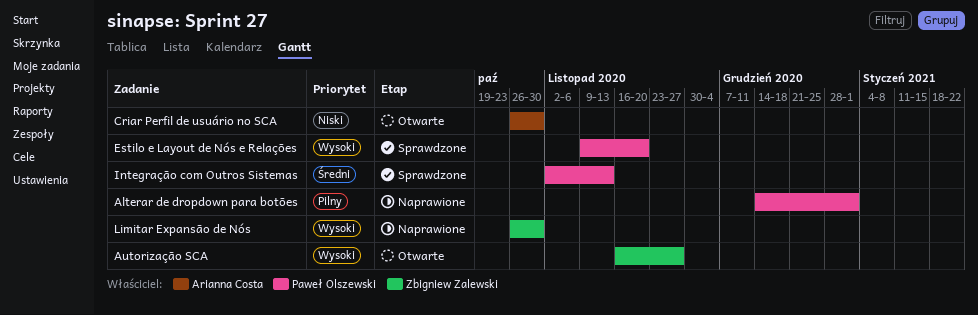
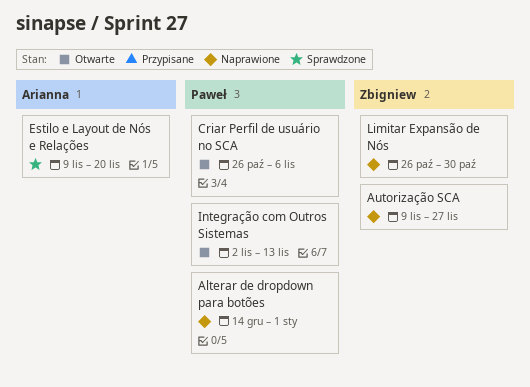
Autorização SCA, status: Otwarte -> Naprawione
Autorização SCA, start: Nov 16 -> Nov 9
Criar Perfil de usuário no SCA, owner: Arianna Costa -> Paweł Olszewski
Criar Perfil de usuário no SCA, due: Oct 30 -> Nov 6
Estilo e Layout de Nós e Relações, owner: Paweł Olszewski -> Arianna Costa
Integração com Outros Sistemas, status: Sprawdzone -> Otwarte

